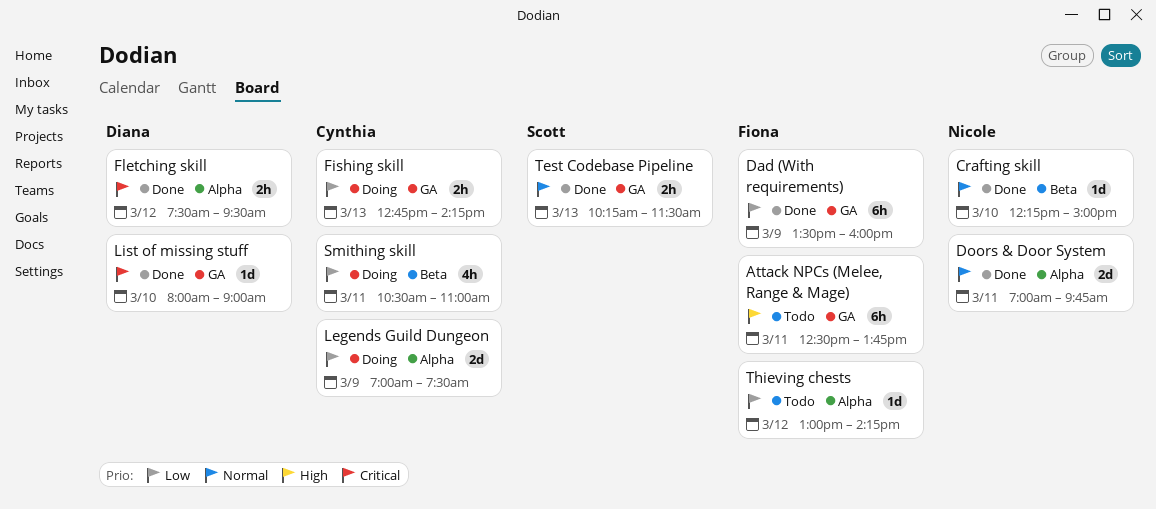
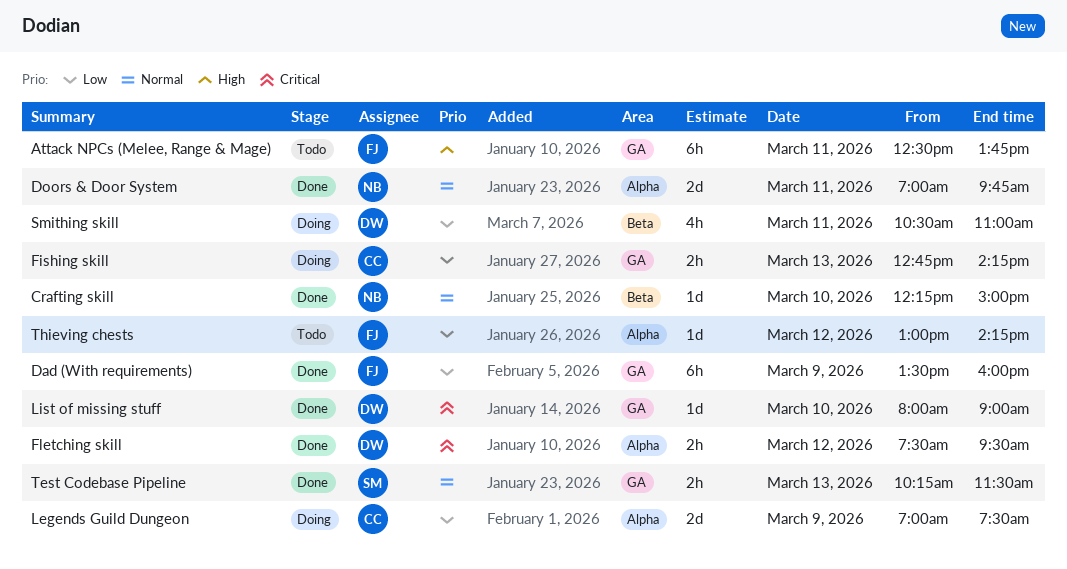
Smithing skill, owner: Cynthia -> Diana

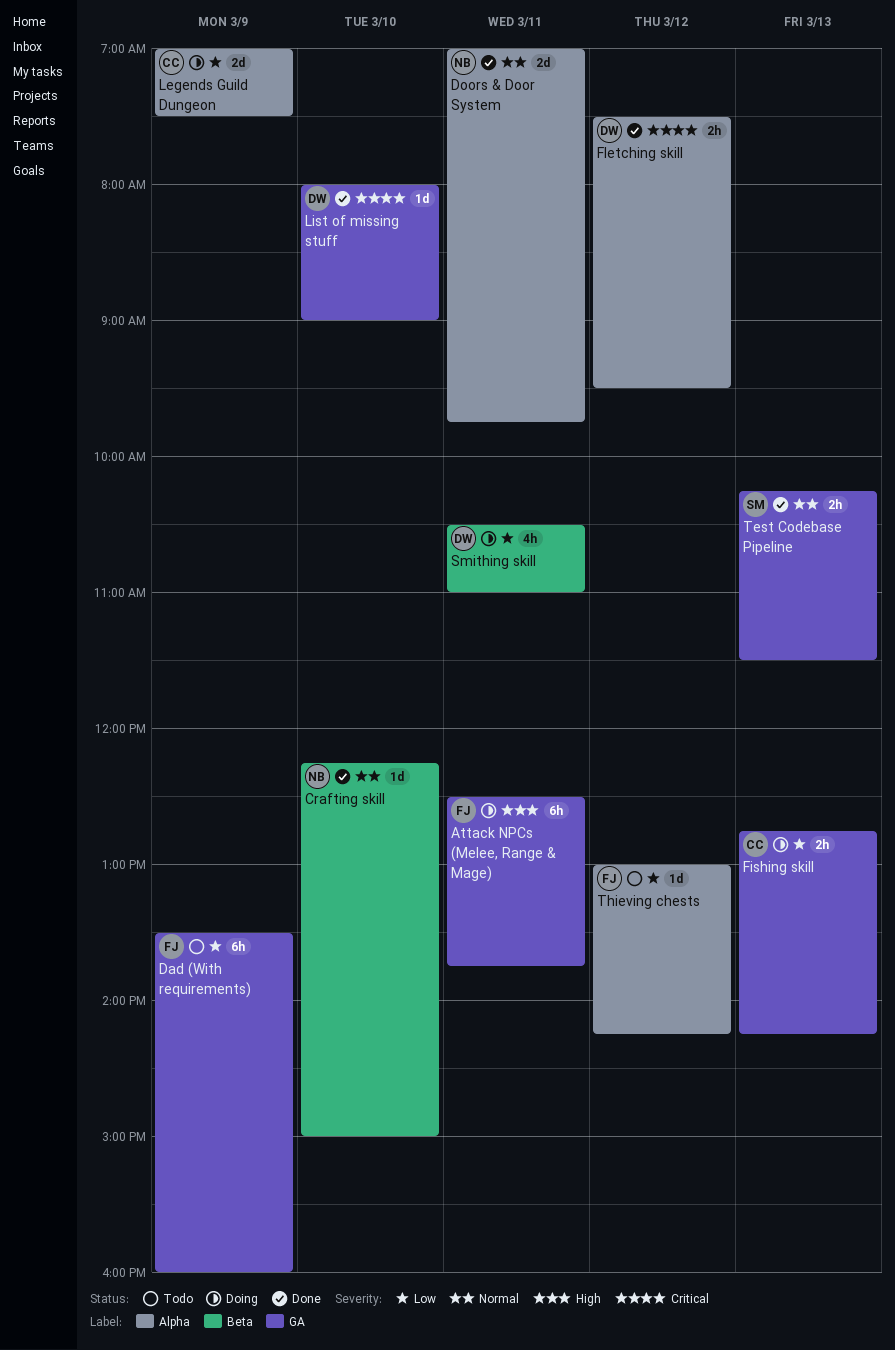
Attack NPCs (Melee, Range & Mage), status: Todo -> Doing
Dad (With requirements), status: Done -> Todo

